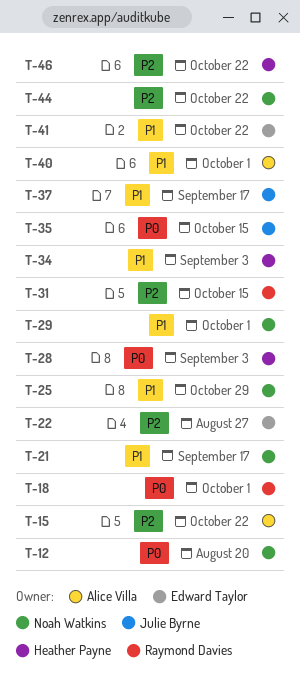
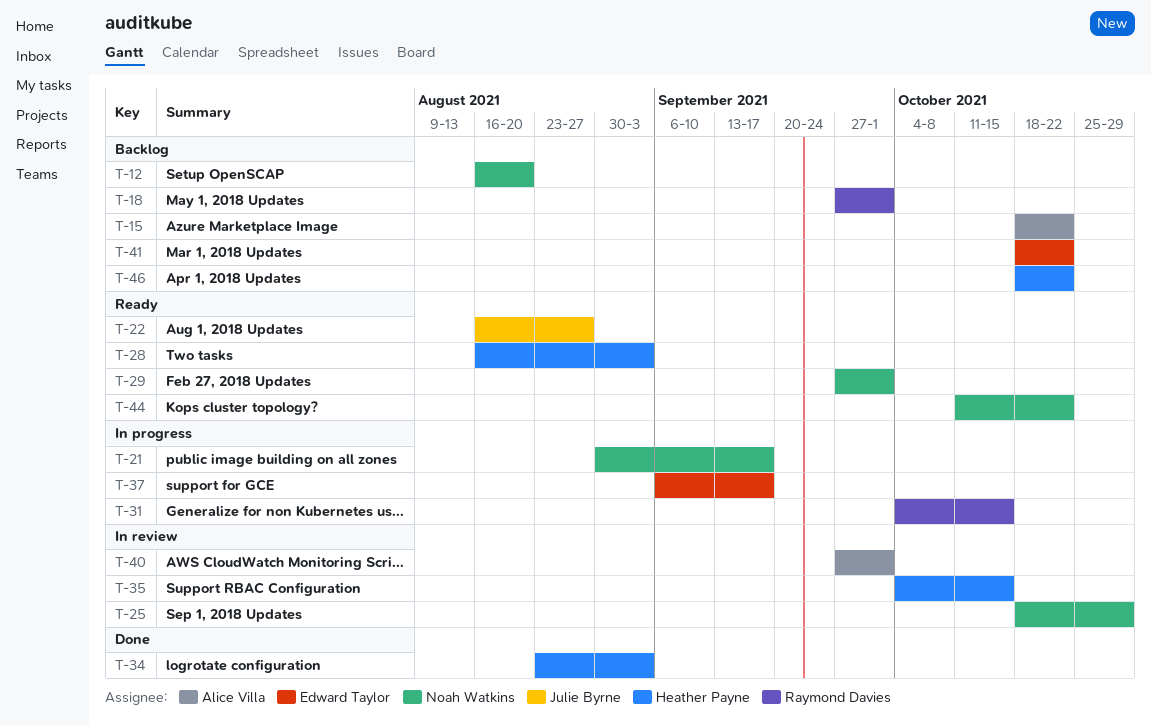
T-22, owner: Edward Taylor -> Julie Byrne
T-35, owner: Julie Byrne -> Heather Payne
T-37, owner: Julie Byrne -> Edward Taylor

